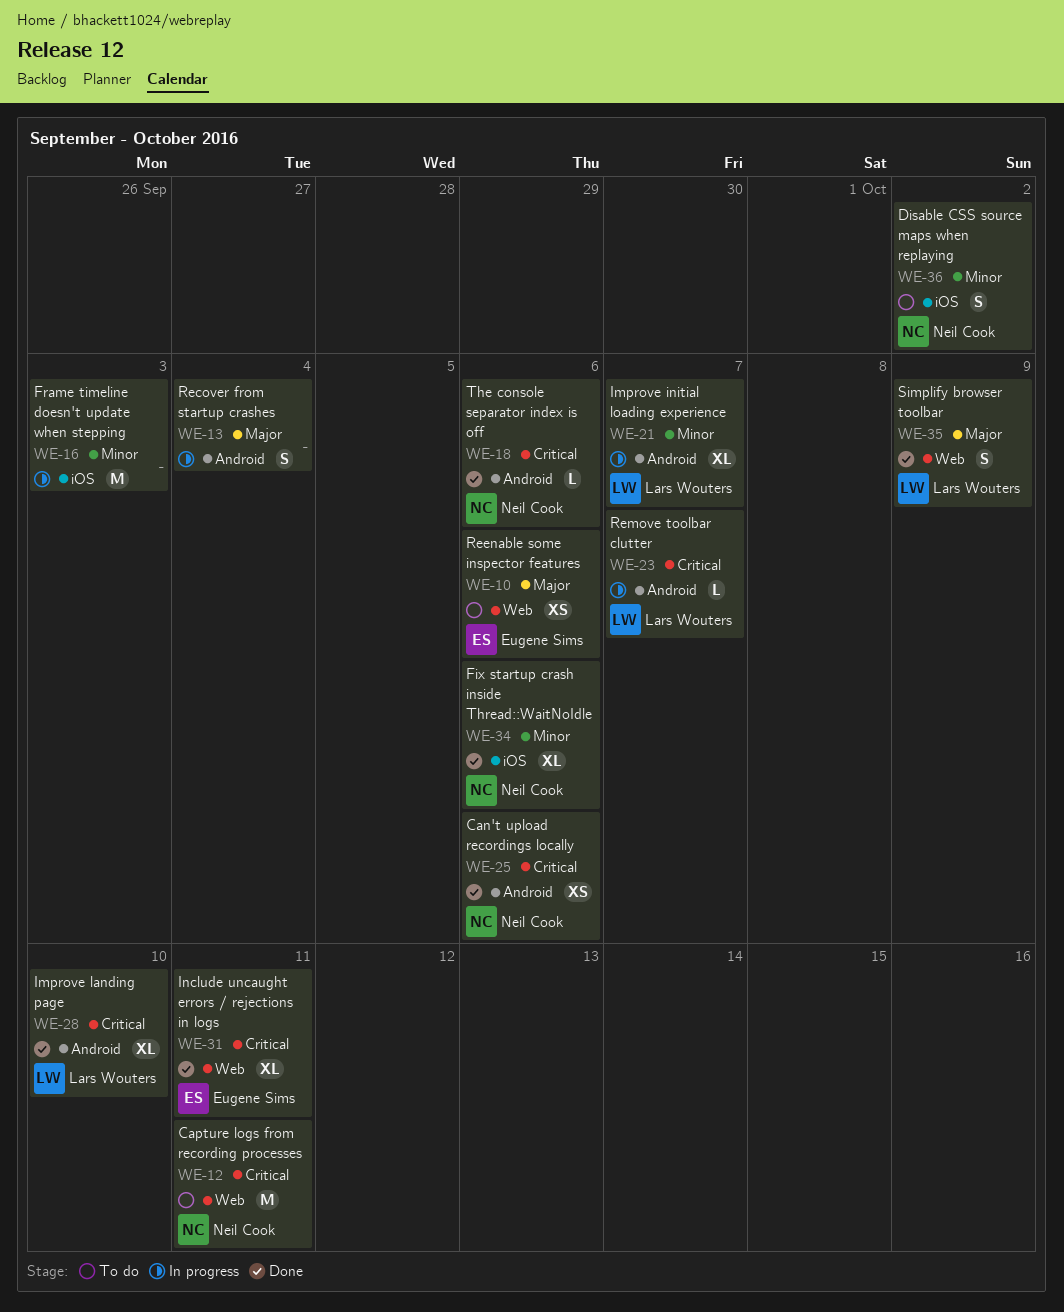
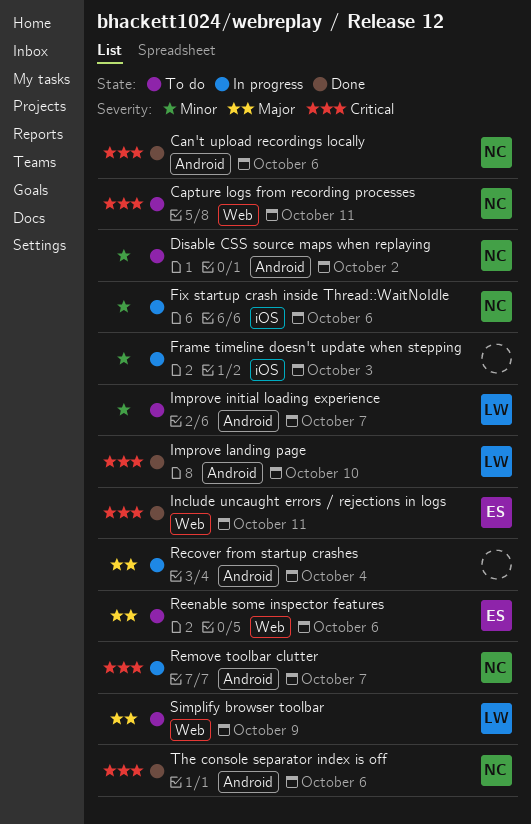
Disable CSS source maps when replaying, label: iOS -> Android
Fix startup crash inside Thread::WaitNoIdle, status: Done -> In progress
Improve initial loading experience, status: In progress -> To do
Remove toolbar clutter, owner: Lars Wouters -> Neil Cook
Simplify browser toolbar, status: Done -> To do

